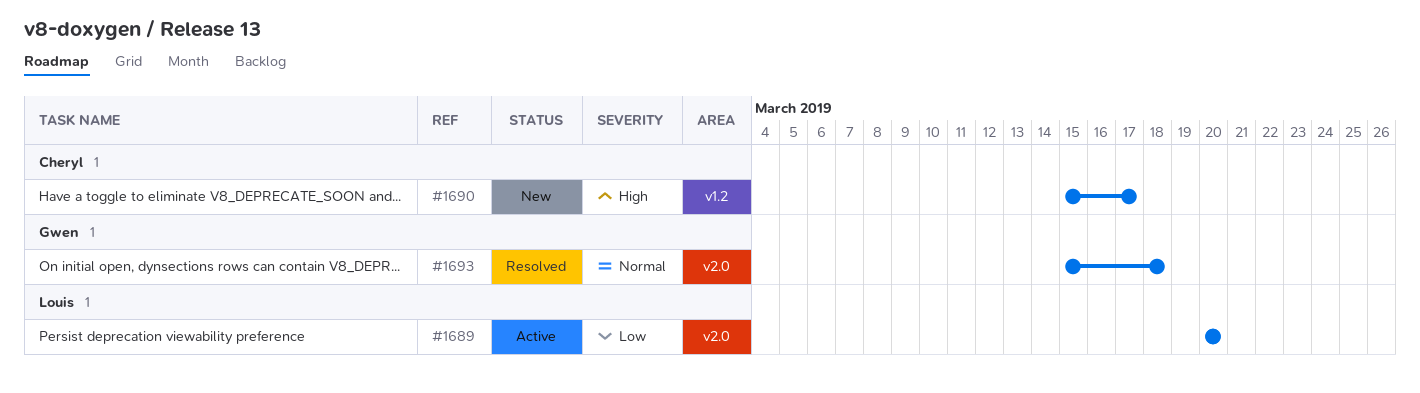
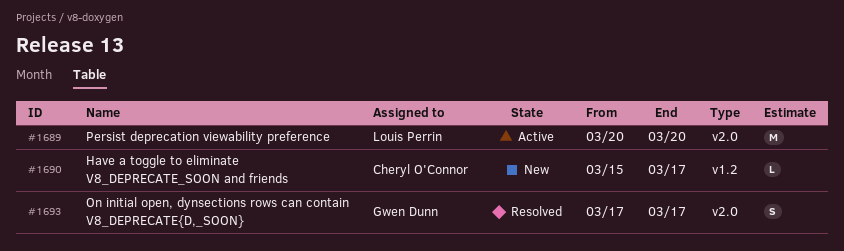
#1693, start: Mar 15 -> Mar 17
#1693, due: Mar 18 -> Mar 17

